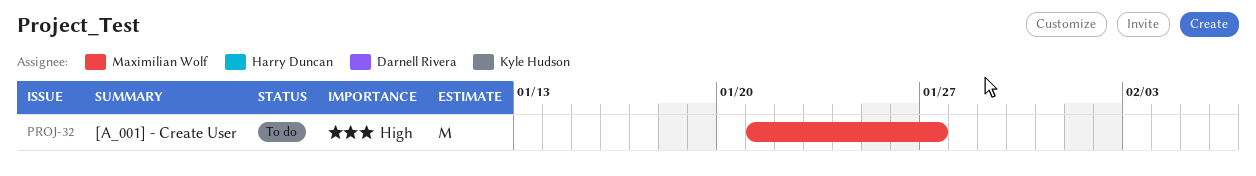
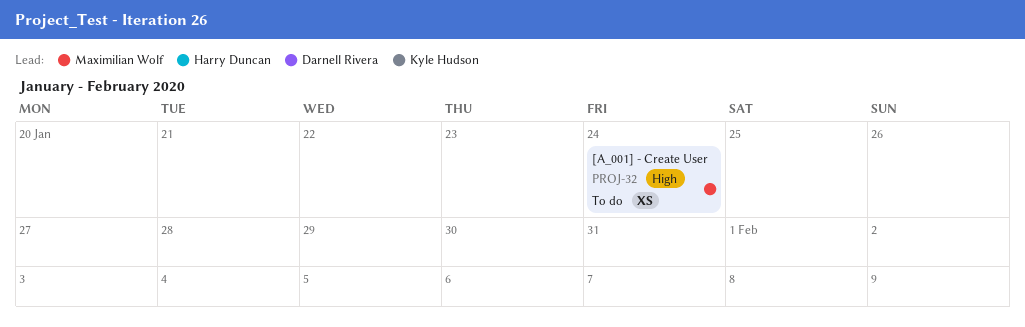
PROJ-32, estimate: M -> XS
PROJ-32, due: Jan 27 -> Jan 24

